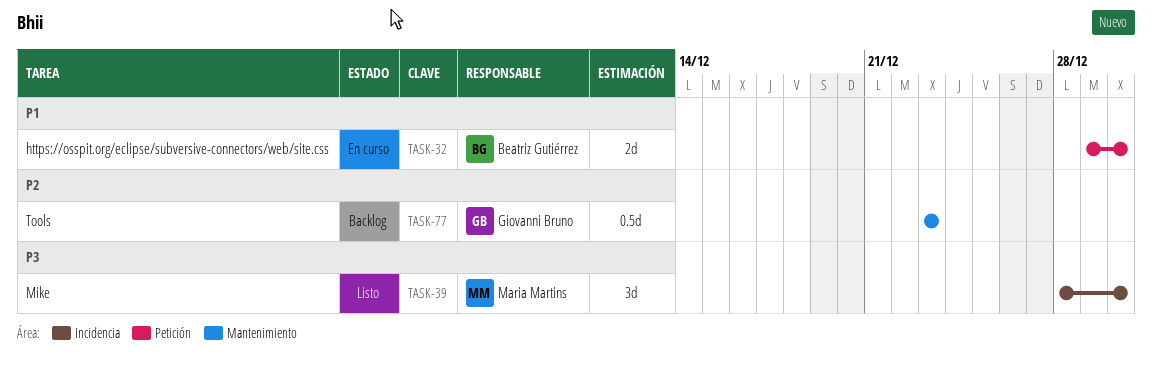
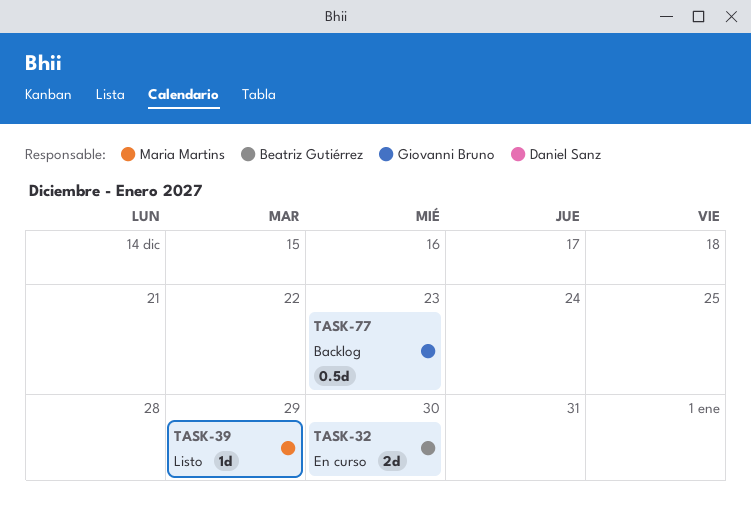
TASK-39, estimate: 3d -> 1d
TASK-39, due: Dec 30 -> Dec 29

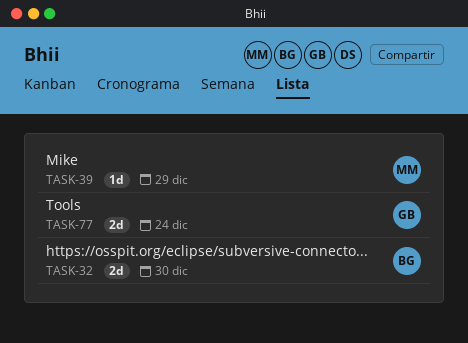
TASK-77, estimate: 0.5d -> 2d
TASK-77, due: Dec 23 -> Dec 24

